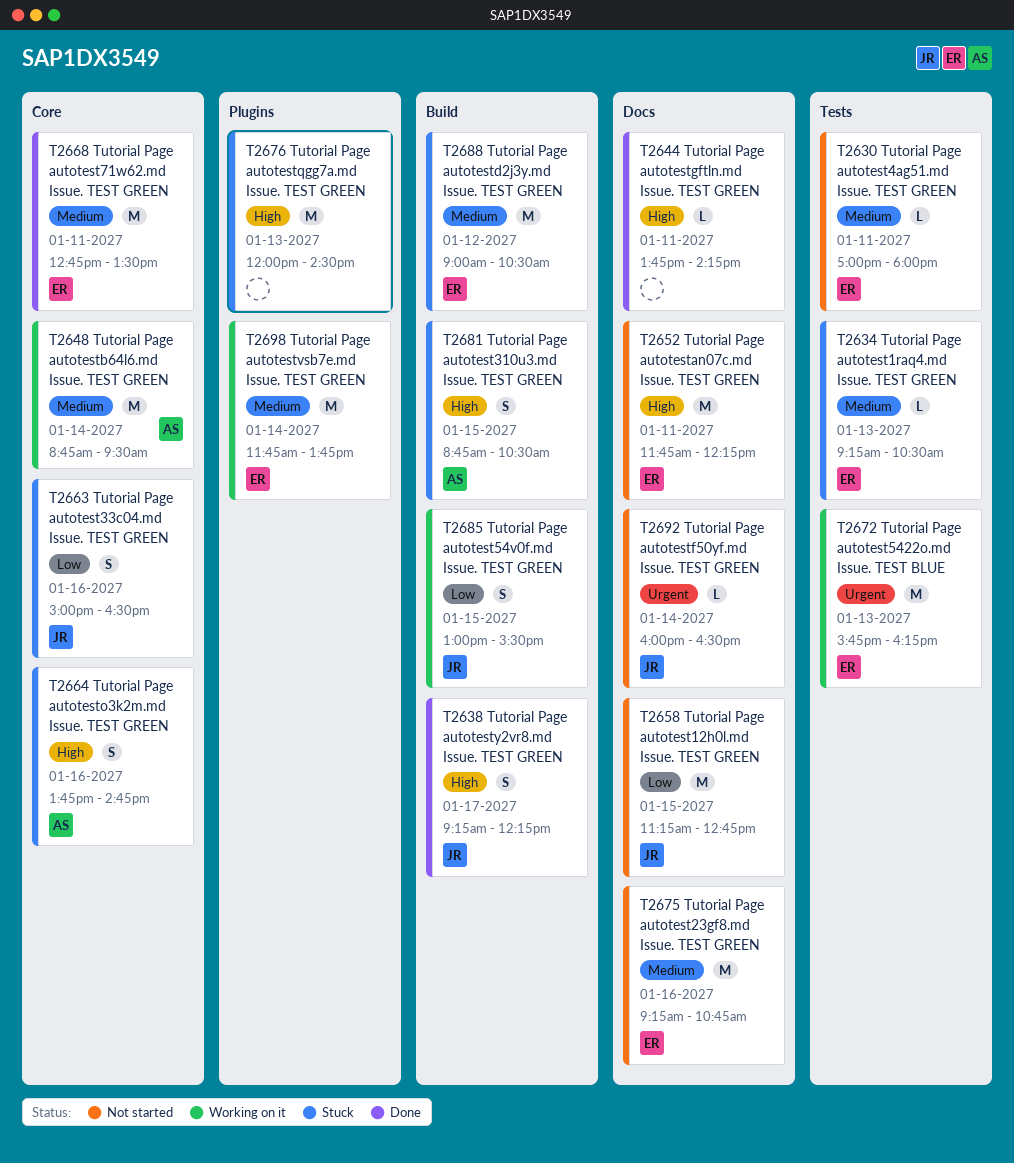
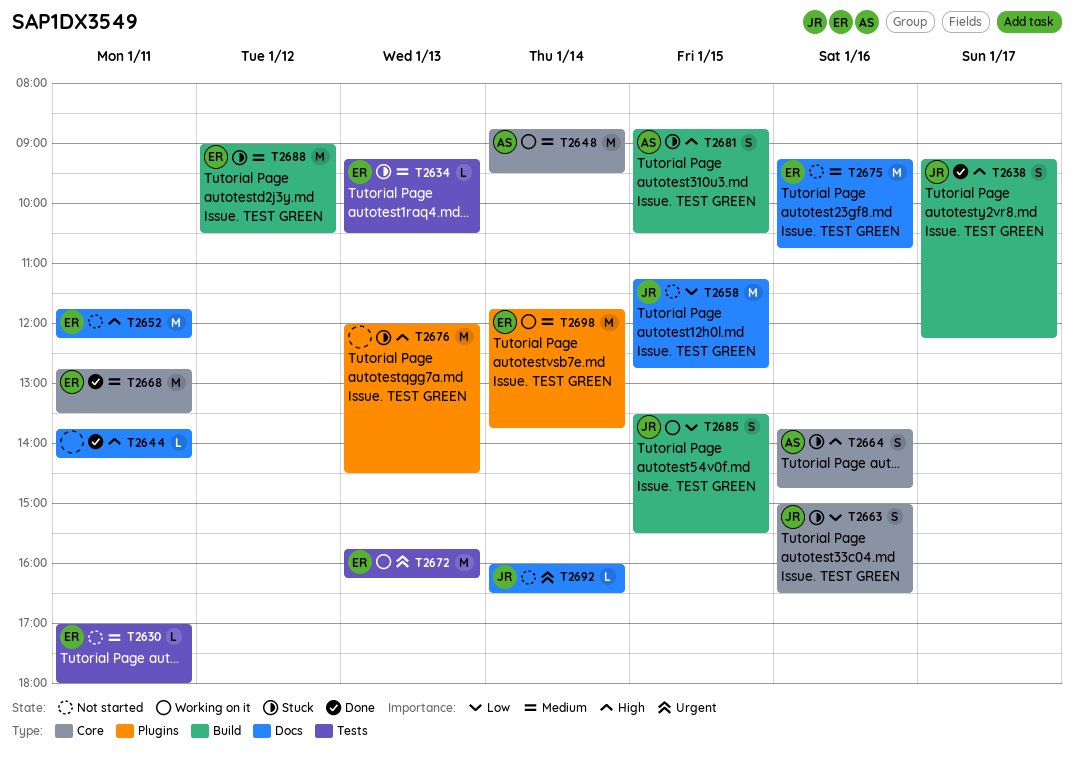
T2685, begins: 13:00 -> 13:30

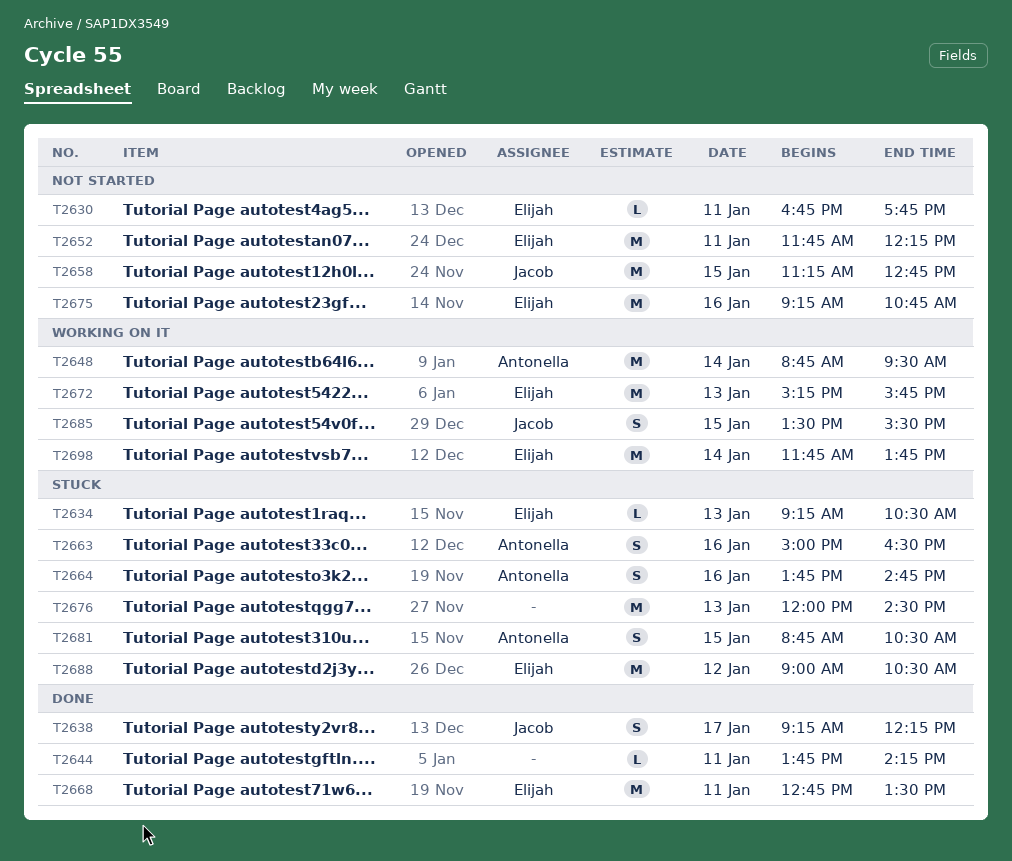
T2630, begins: 17:00 -> 16:45
T2630, ends: 18:00 -> 17:45
T2663, owner: Jacob -> Antonella
T2672, begins: 15:45 -> 15:15
T2672, ends: 16:15 -> 15:45
T2692: present -> none

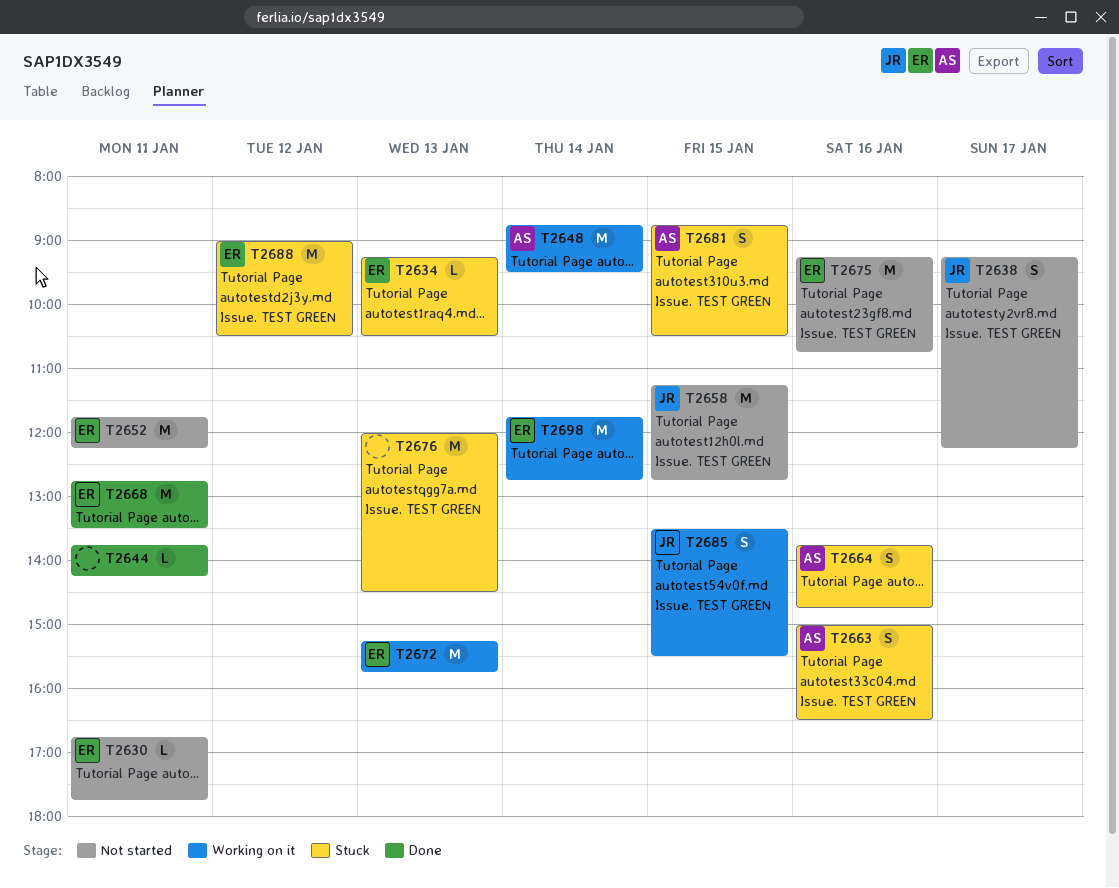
T2638, status: Done -> Not started
T2698, ends: 13:45 -> 12:45

